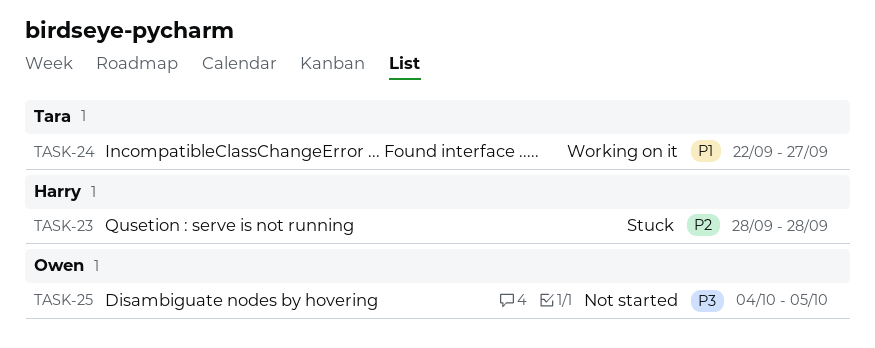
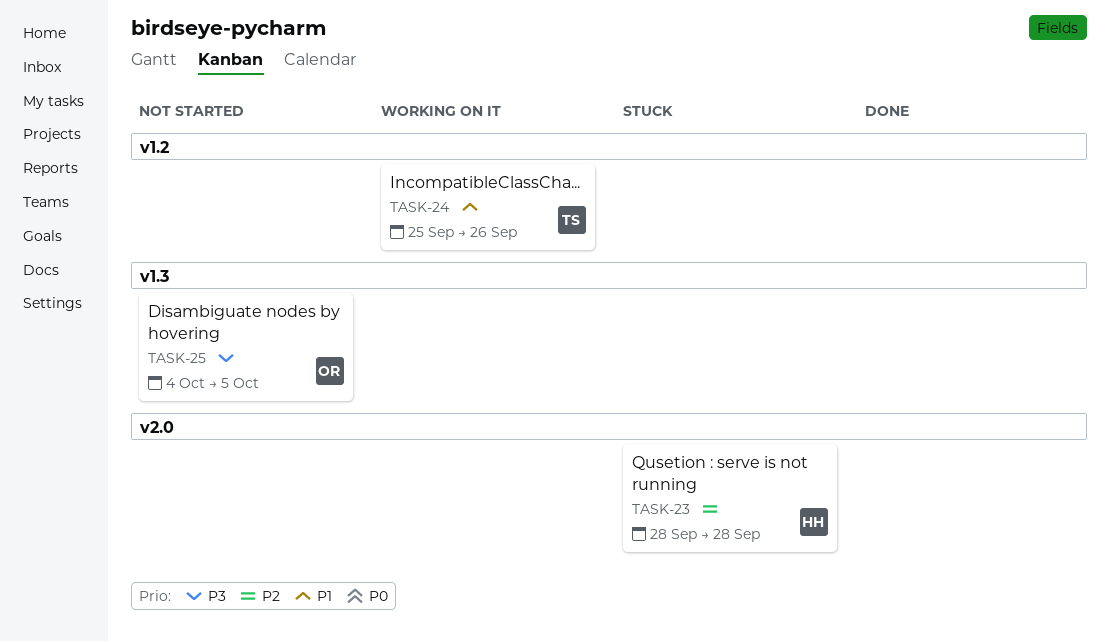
TASK-24, start: Sep 22 -> Sep 25
TASK-24, due: Sep 27 -> Sep 26

